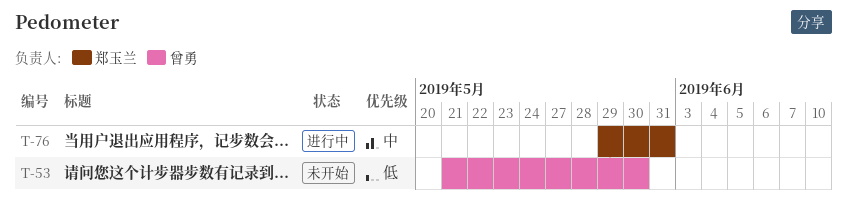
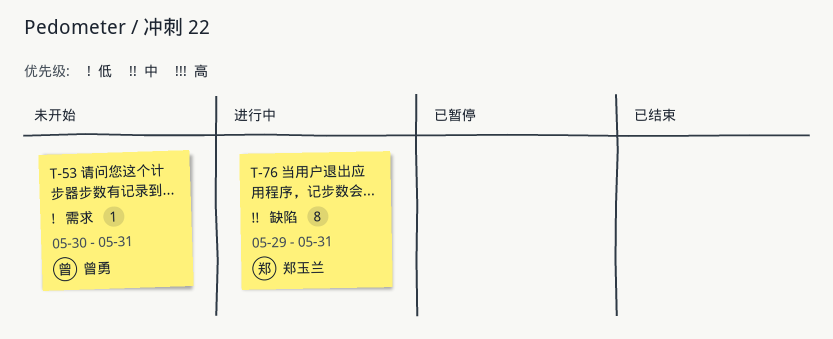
T-53, start: May 21 -> May 30
T-53, due: May 30 -> May 31

